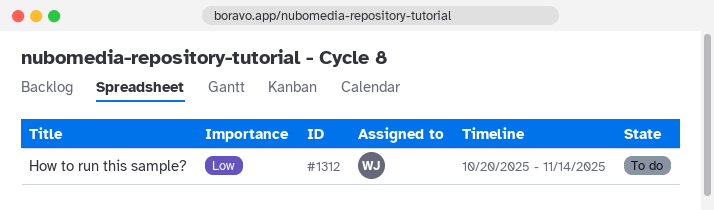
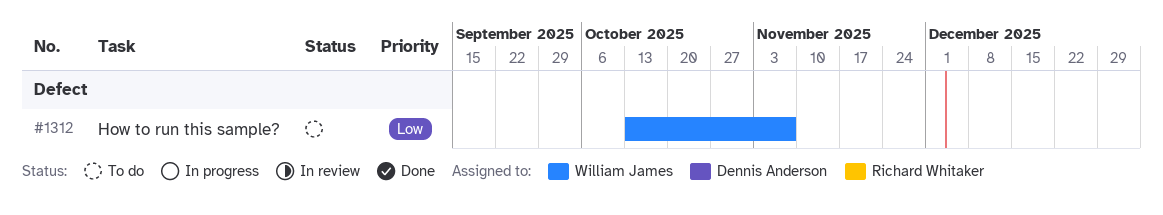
#1312, start: Oct 20 -> Oct 13
#1312, due: Nov 14 -> Nov 7

